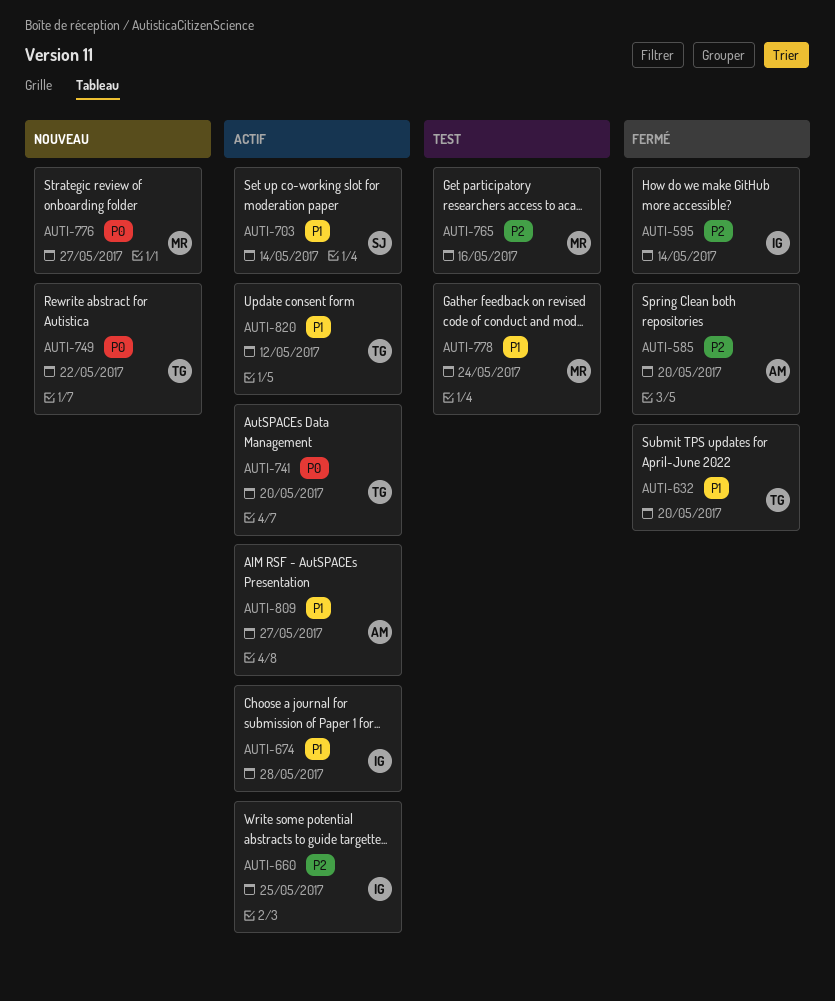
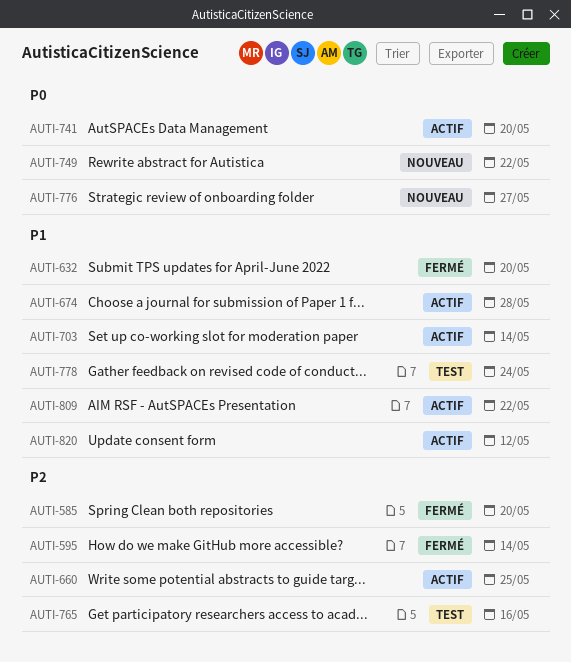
AUTI-809, due: May 27 -> May 22

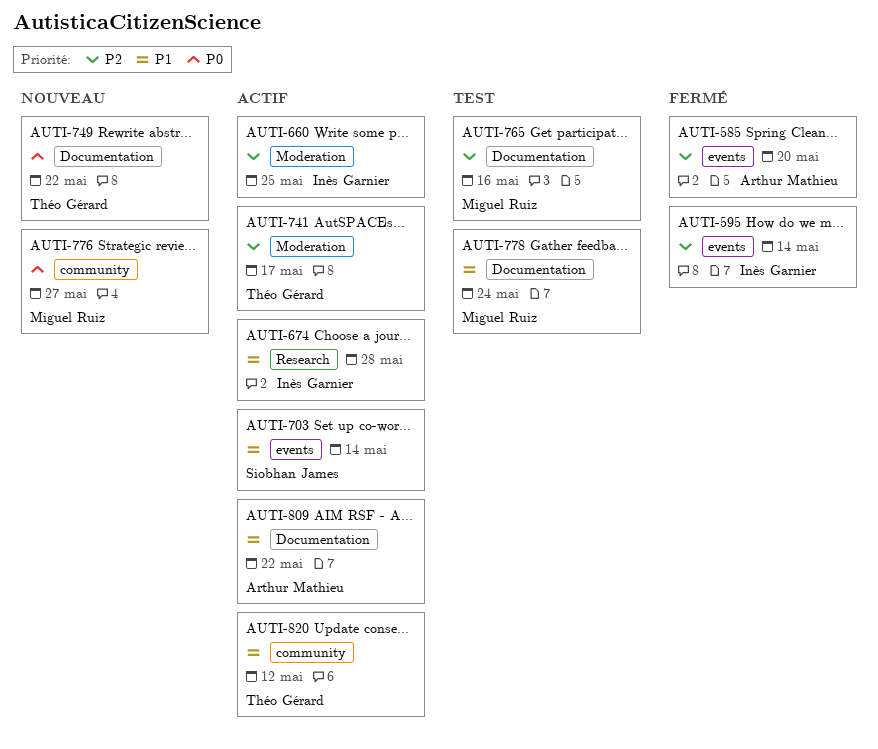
AUTI-632: present -> none
AUTI-741, priority: P0 -> P2
AUTI-741, due: May 20 -> May 17

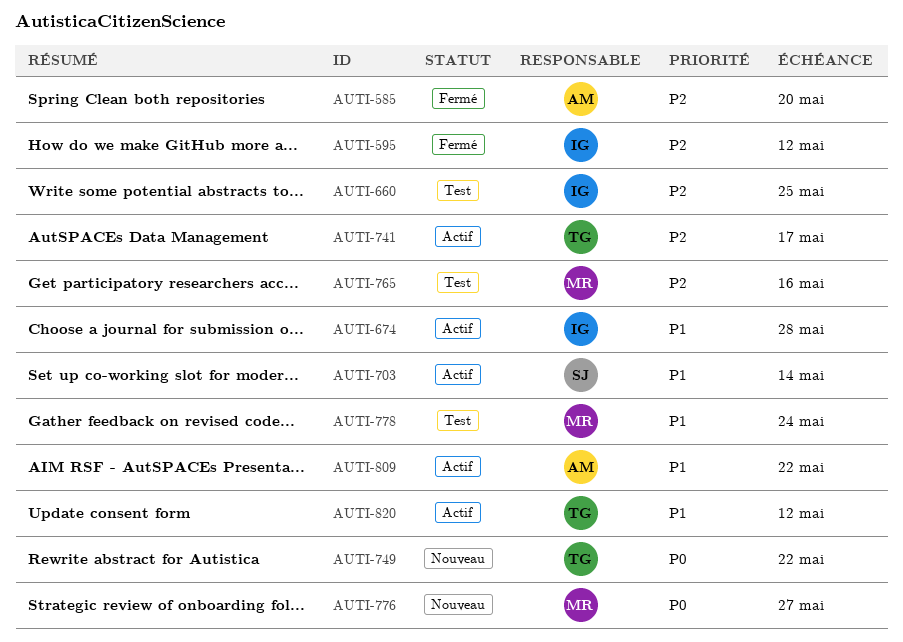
AUTI-595, due: May 14 -> May 12
AUTI-660, status: Actif -> Test

